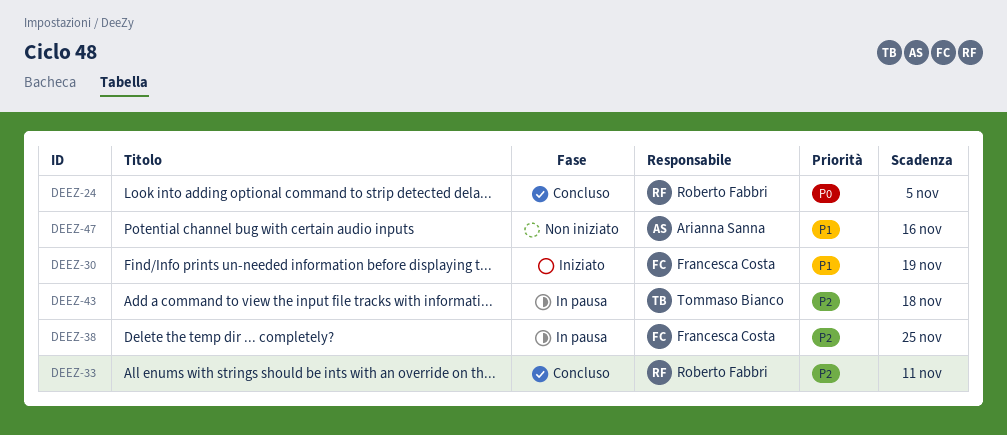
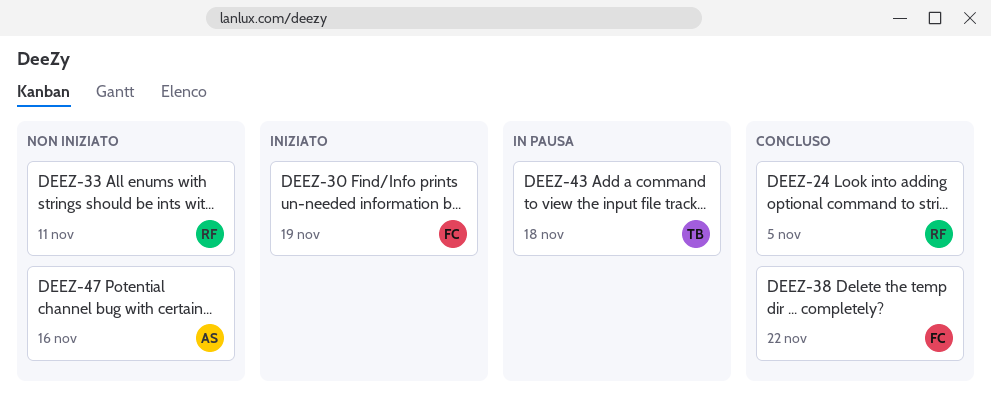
DEEZ-33, status: Concluso -> Non iniziato
DEEZ-38, status: In pausa -> Concluso
DEEZ-38, due: Nov 25 -> Nov 22

